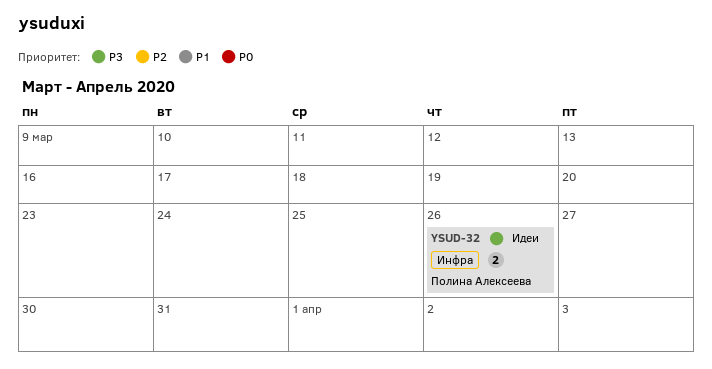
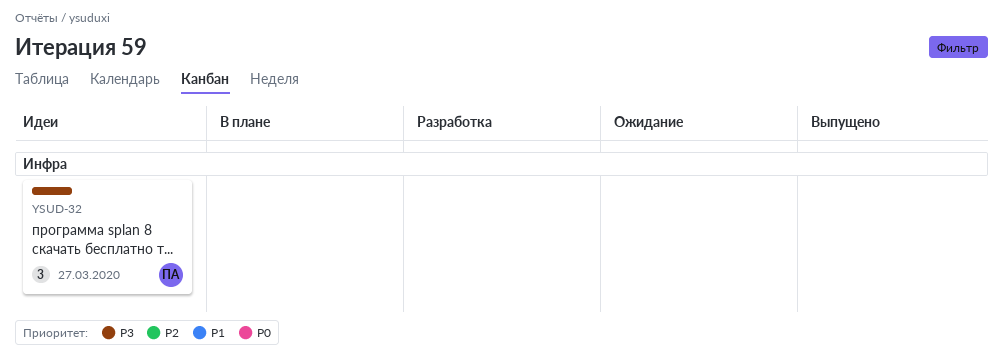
YSUD-32, estimate: 2 -> 3
YSUD-32, due: Mar 26 -> Mar 27

